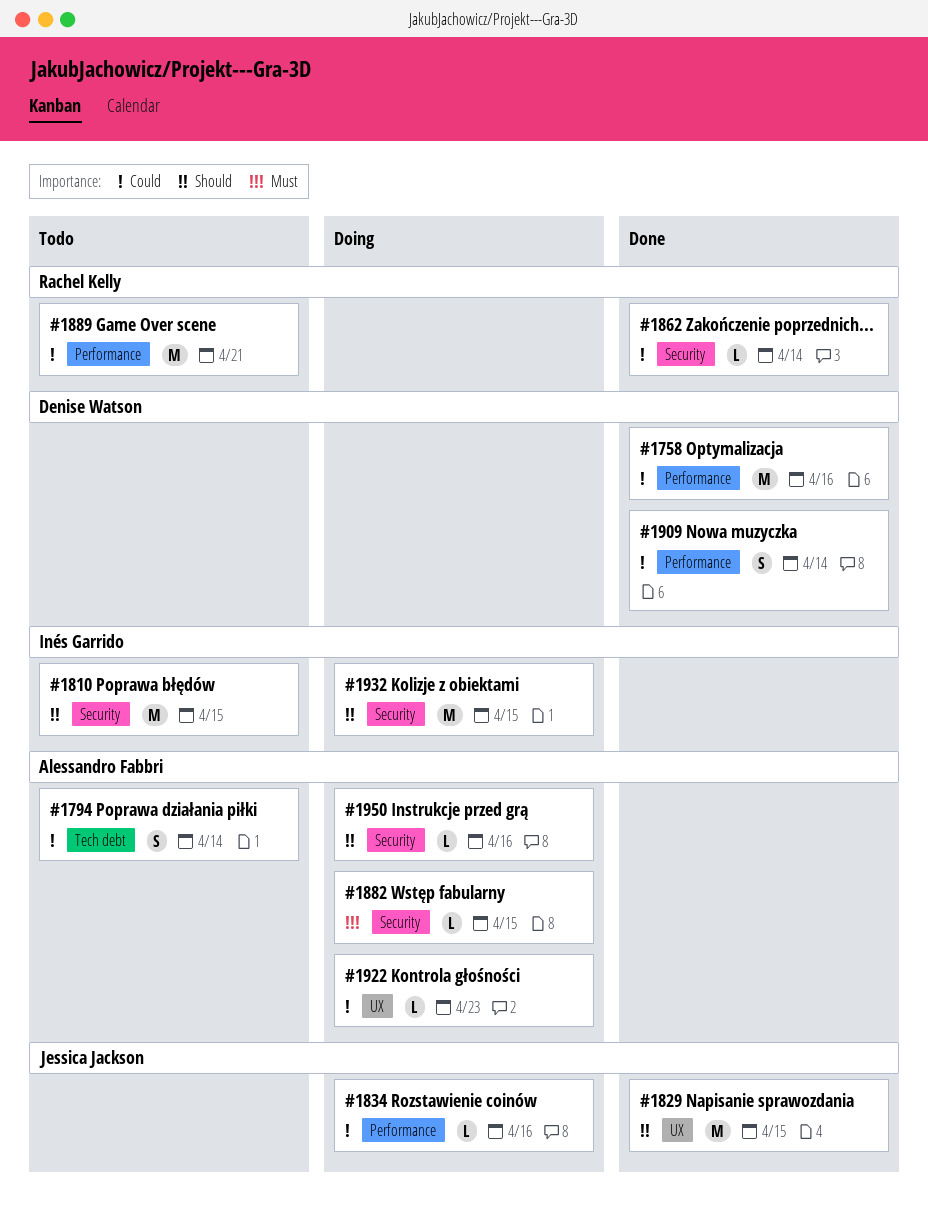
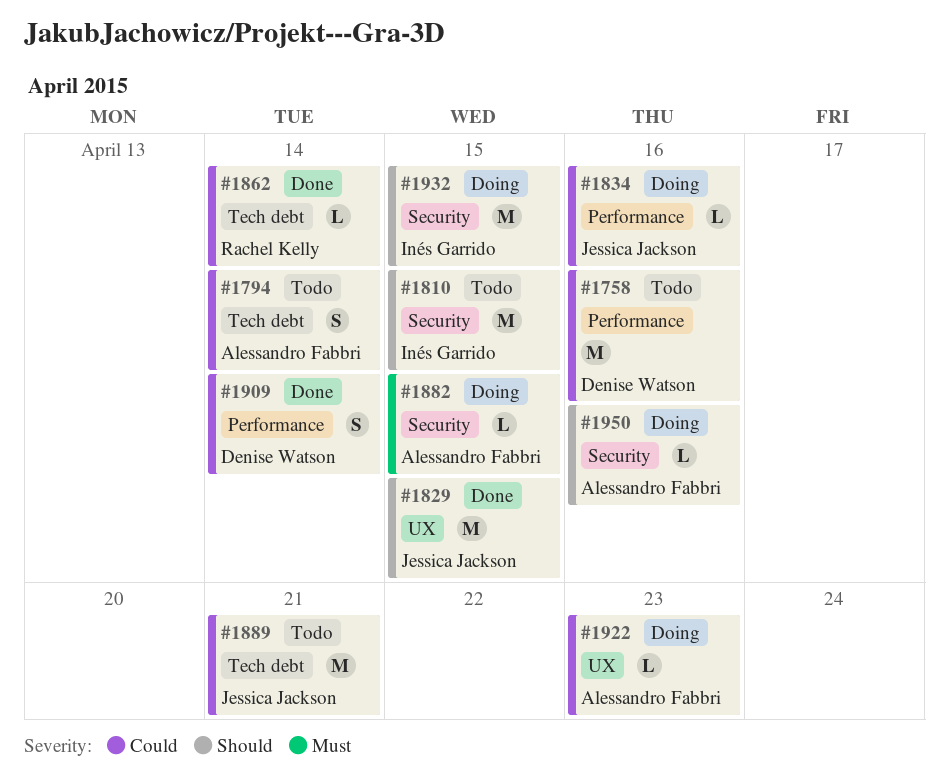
#1758, status: Done -> Todo
#1862, label: Security -> Tech debt
#1889, owner: Rachel Kelly -> Jessica Jackson
#1889, label: Performance -> Tech debt

